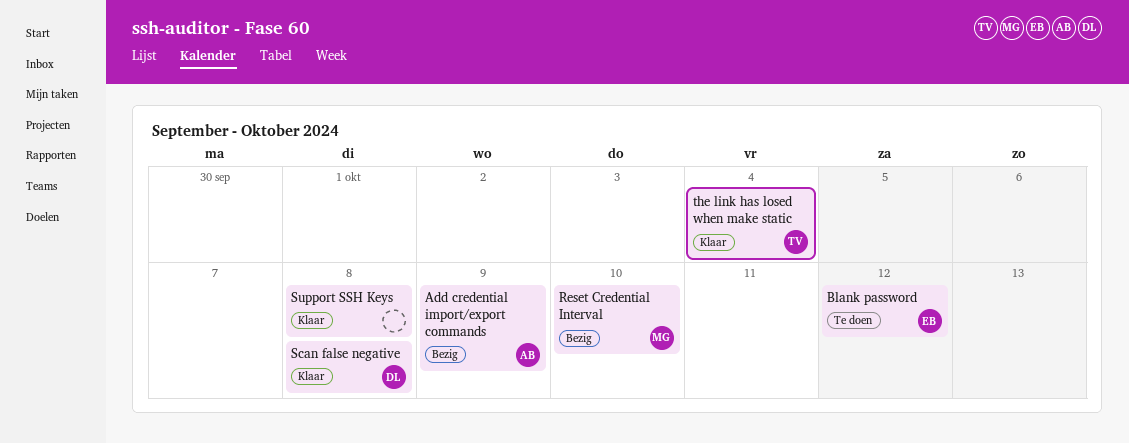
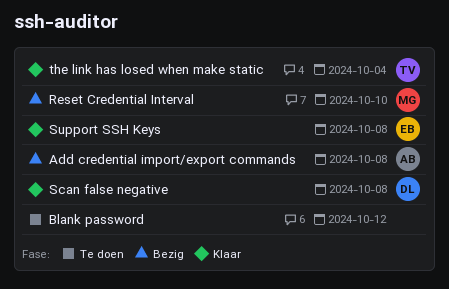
Add credential import/export commands, due: Oct 9 -> Oct 8
Blank password, owner: EB -> none
Support SSH Keys, owner: none -> EB

